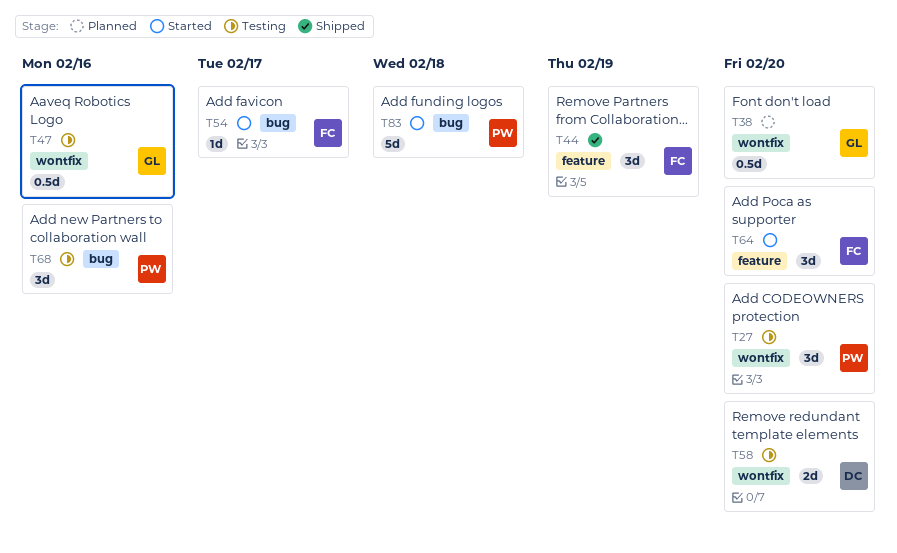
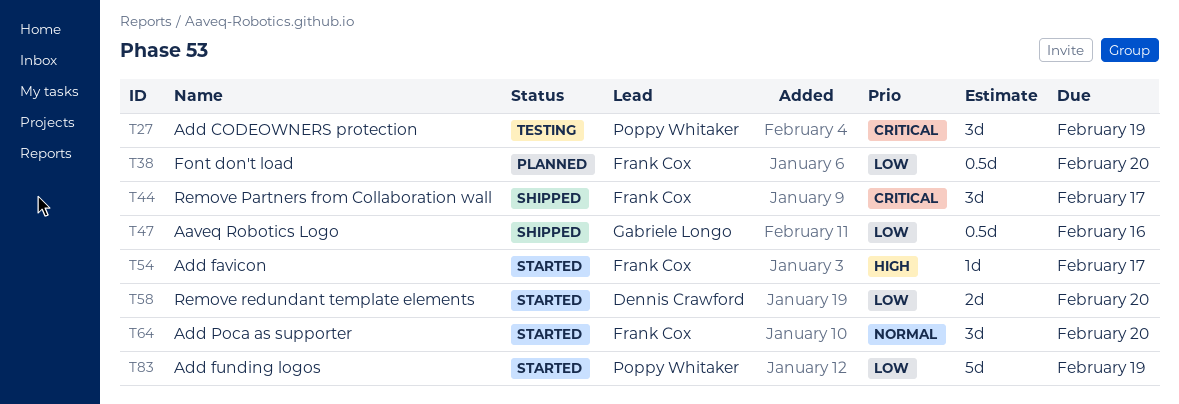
T27, due: Feb 20 -> Feb 19
T38, owner: Gabriele Longo -> Frank Cox
T44, due: Feb 19 -> Feb 17
T47, status: Testing -> Shipped
T58, status: Testing -> Started
T68: present -> none
T83, due: Feb 18 -> Feb 19

